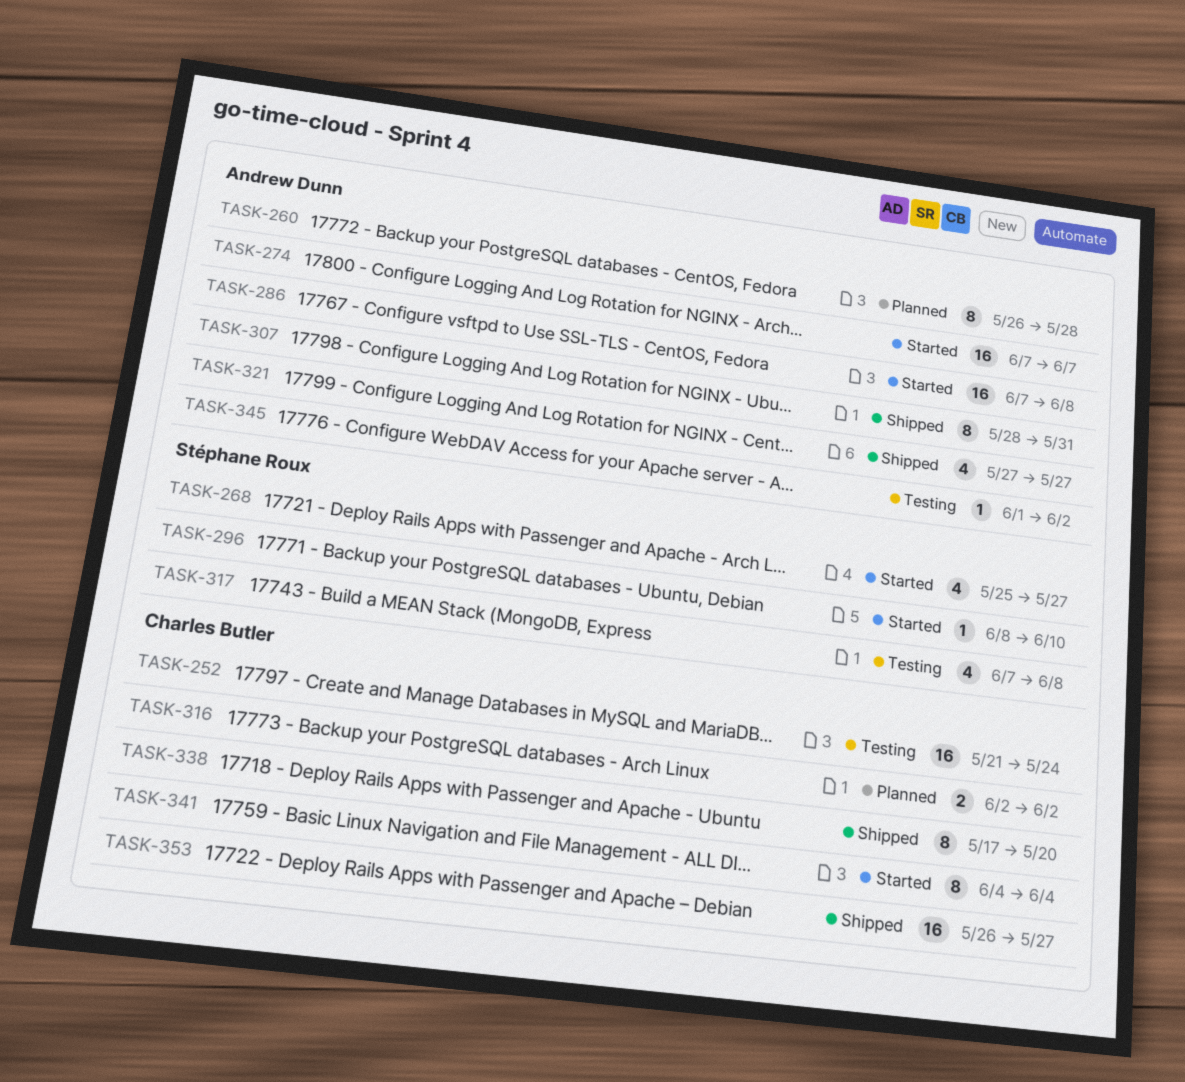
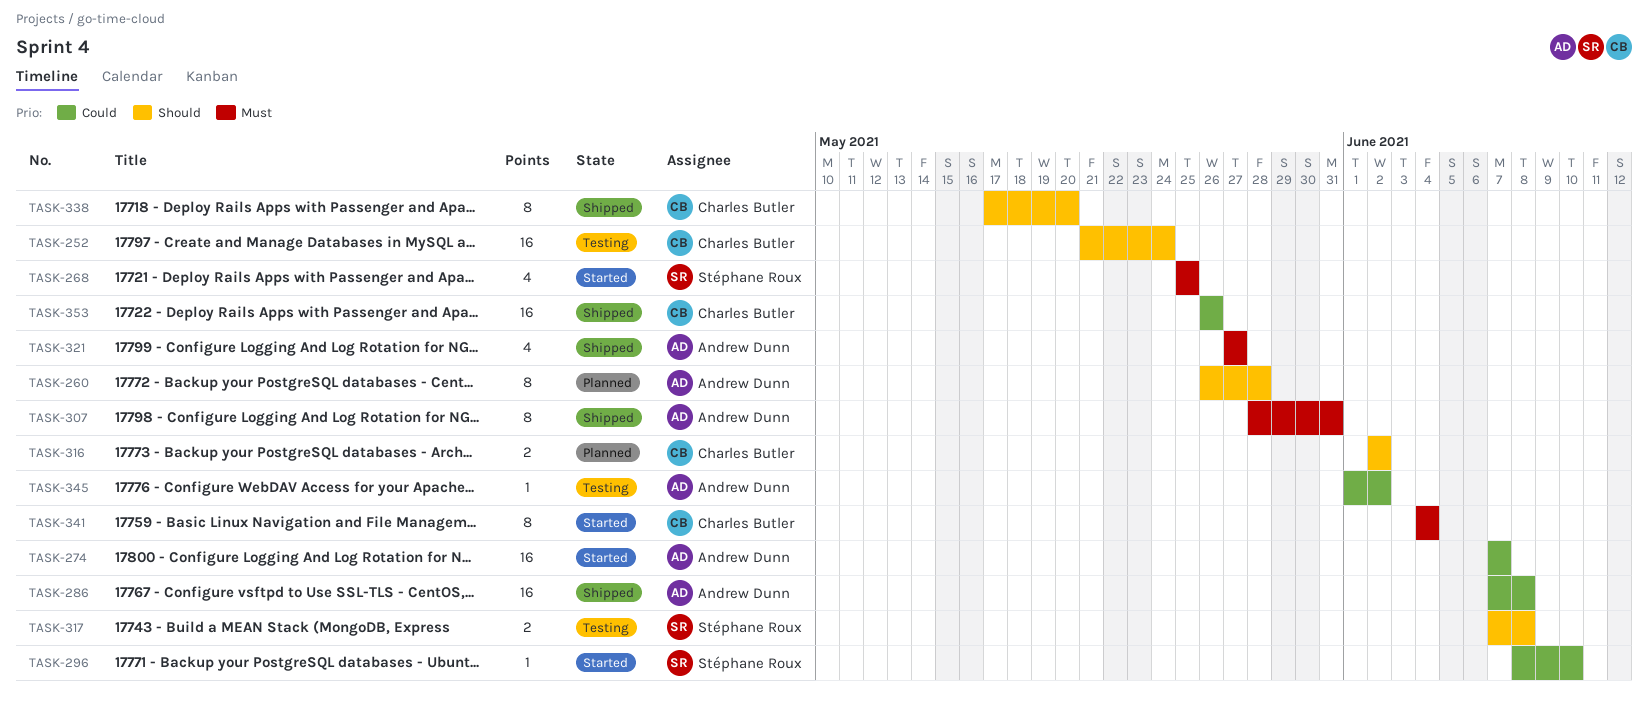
TASK-268, due: May 27 -> May 25
TASK-286, status: Started -> Shipped
TASK-317, estimate: 4 -> 2
TASK-353, due: May 27 -> May 26

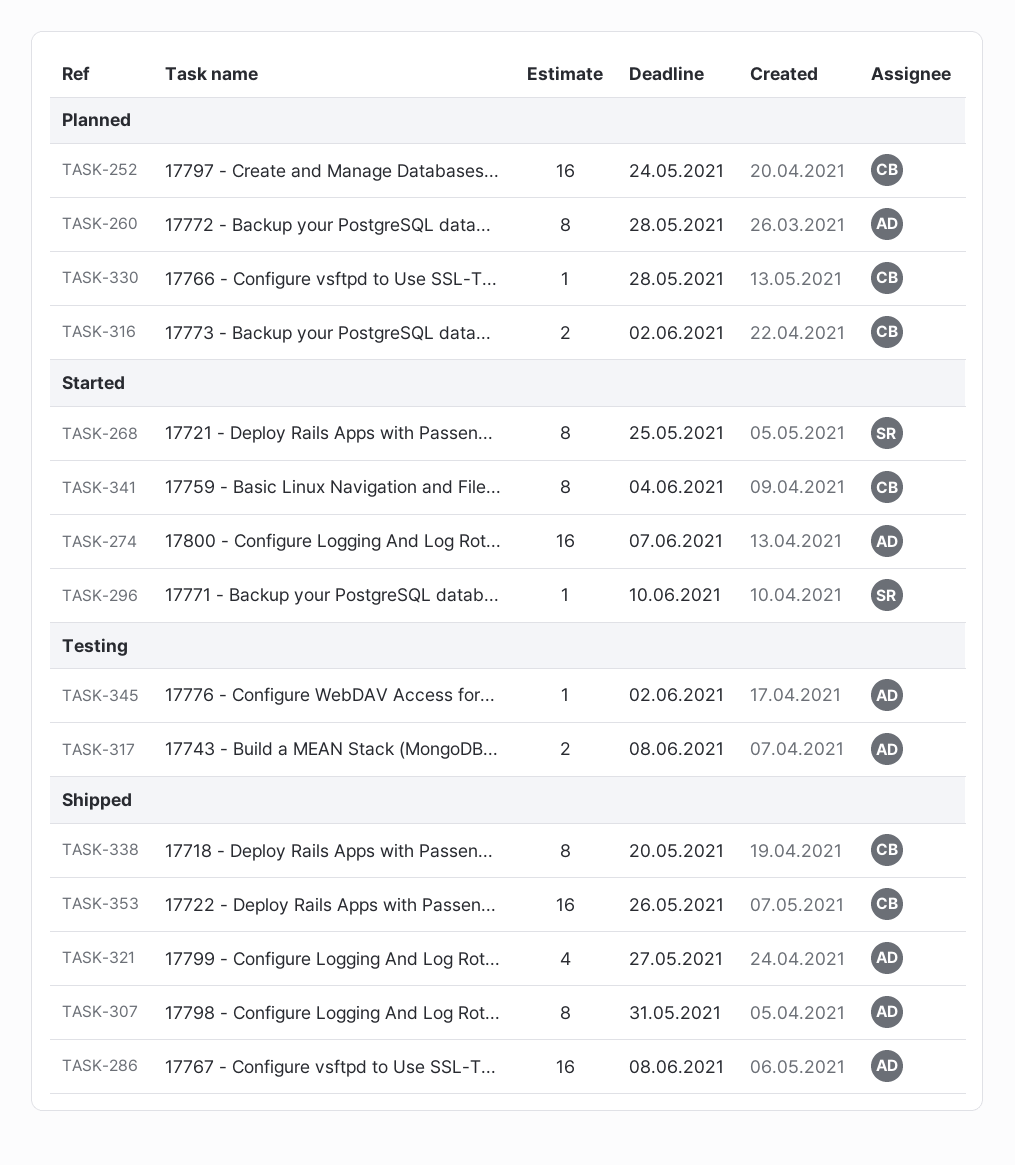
TASK-252, status: Testing -> Planned
TASK-268, estimate: 4 -> 8
TASK-317, owner: Stéphane Roux -> Andrew Dunn
TASK-330: none -> present

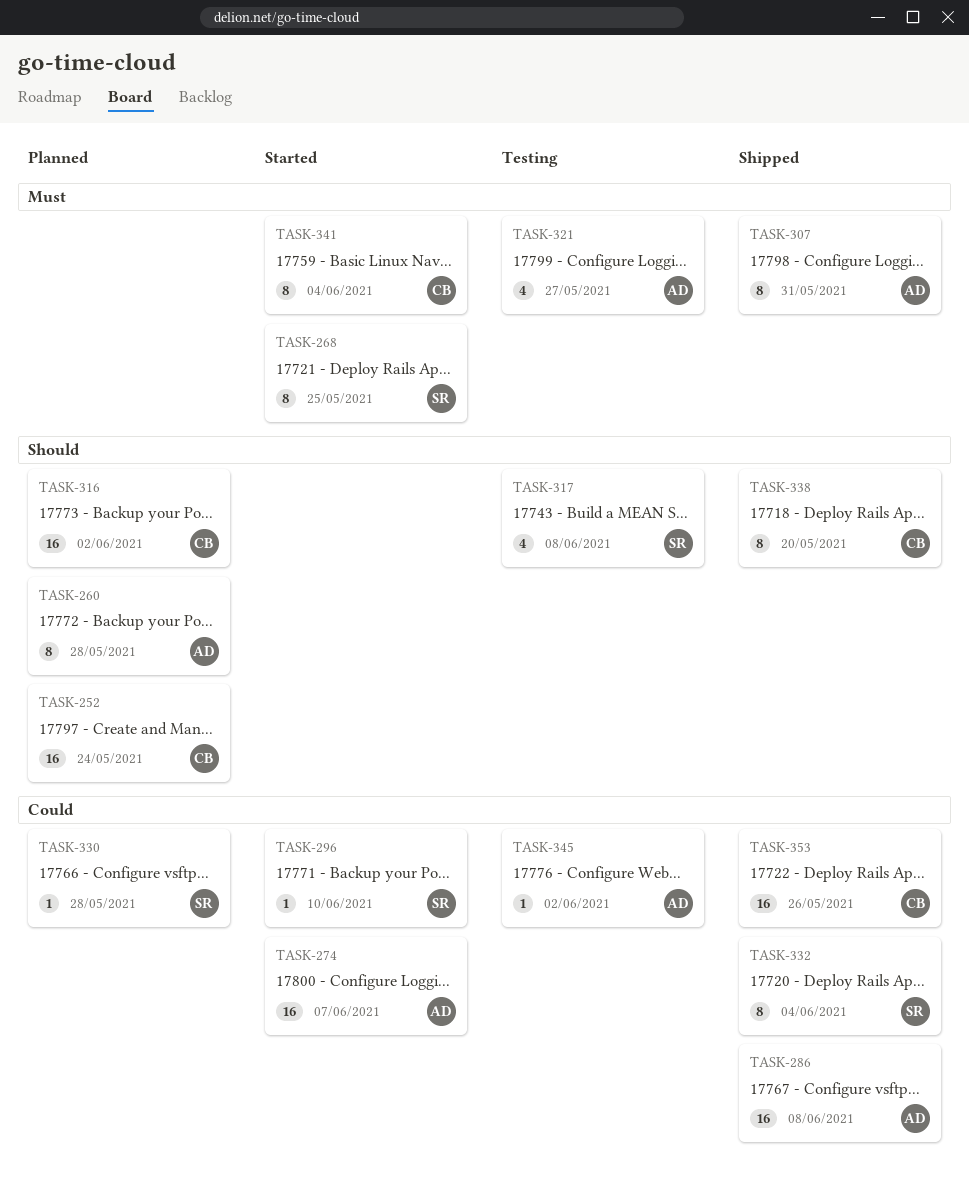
TASK-316, estimate: 2 -> 16
TASK-317, owner: AD -> SR
TASK-317, estimate: 2 -> 4
TASK-321, status: Shipped -> Testing
TASK-330, owner: CB -> SR
TASK-332: none -> present

